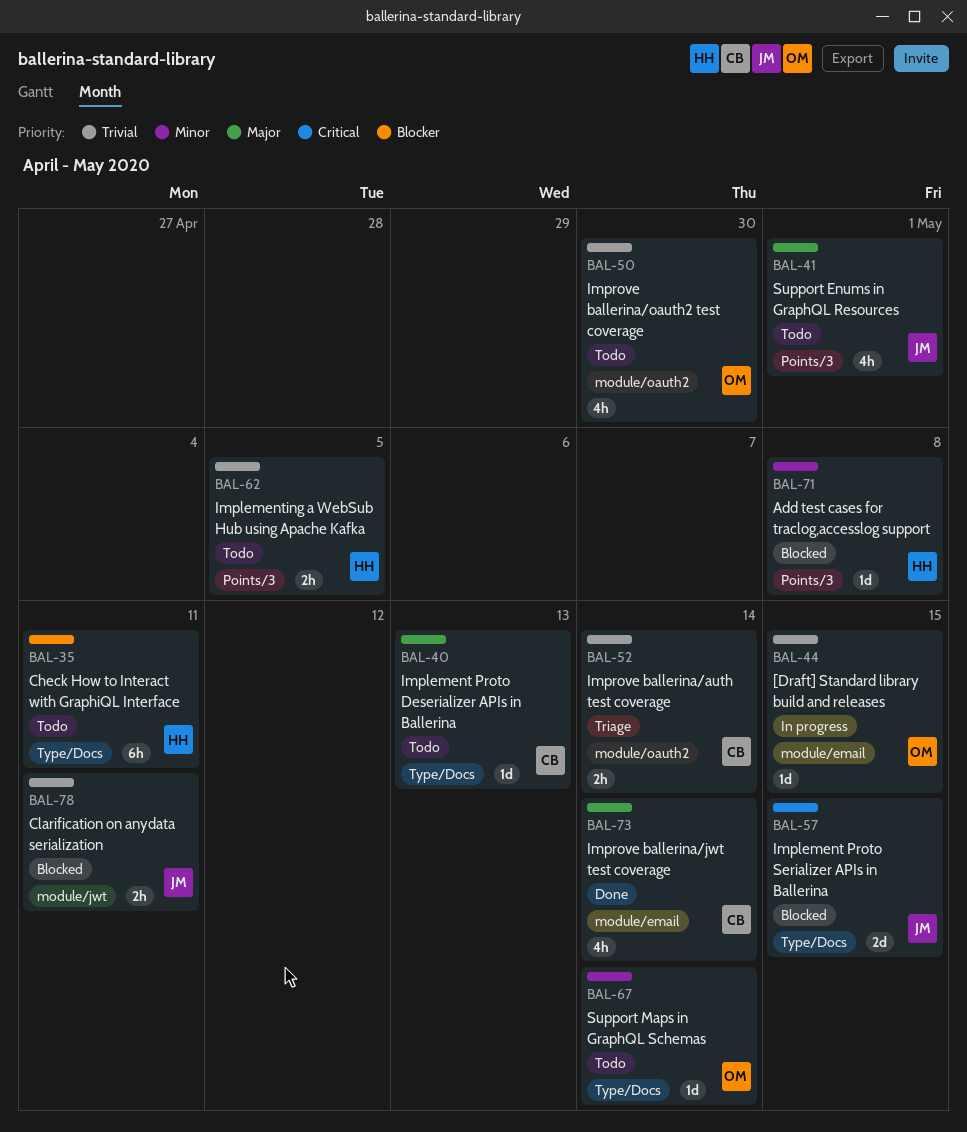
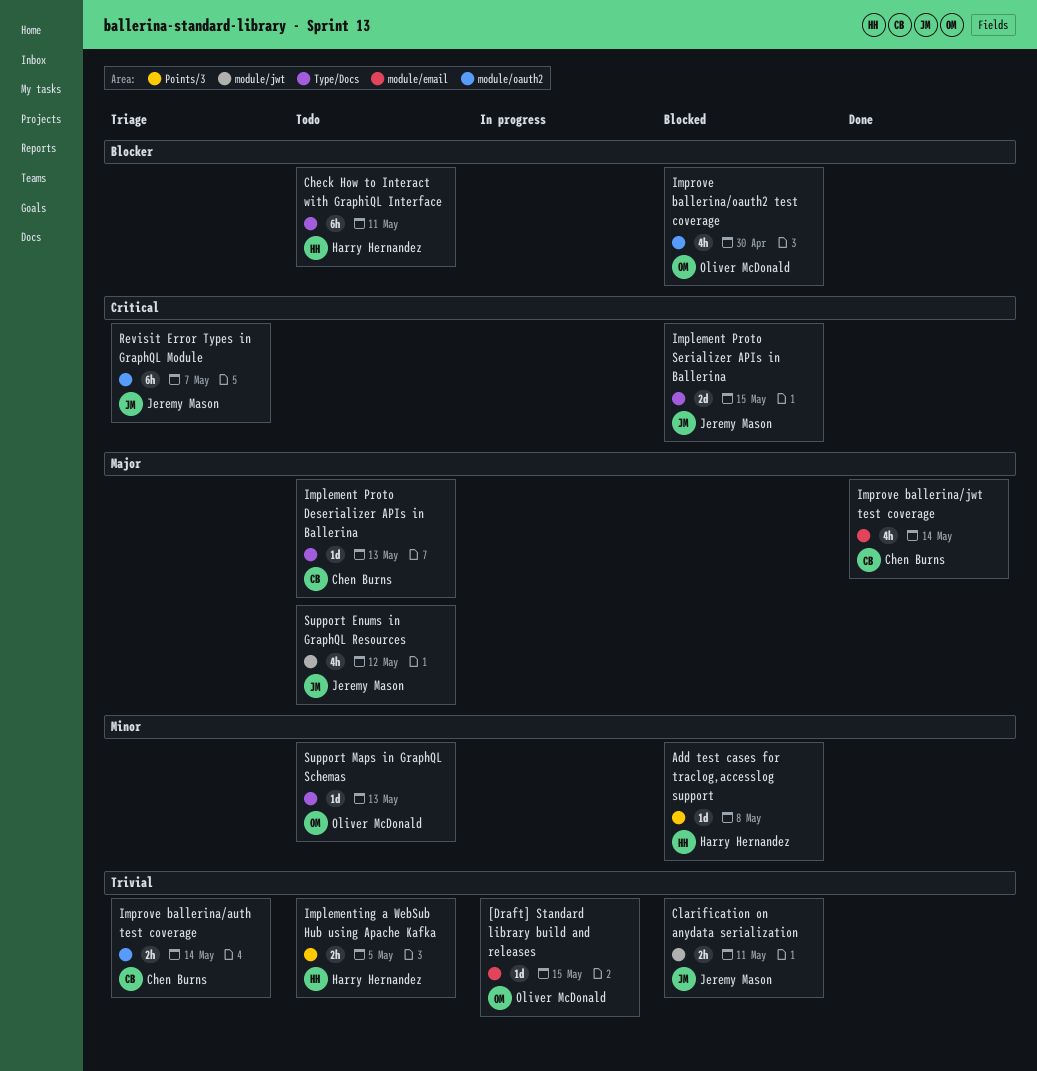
Improve ballerina/oauth2 test coverage, status: Todo -> Blocked
Improve ballerina/oauth2 test coverage, priority: Trivial -> Blocker
Revisit Error Types in GraphQL Module: none -> present
Support Enums in GraphQL Resources, label: Points/3 -> module/jwt
Support Enums in GraphQL Resources, due: May 1 -> May 12
Support Maps in GraphQL Schemas, due: May 14 -> May 13

